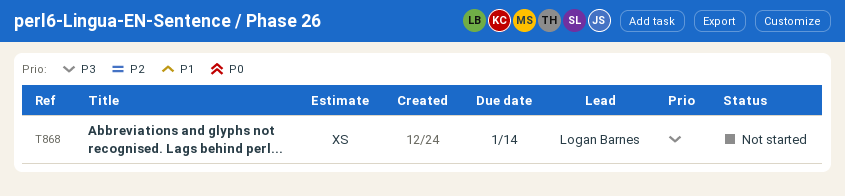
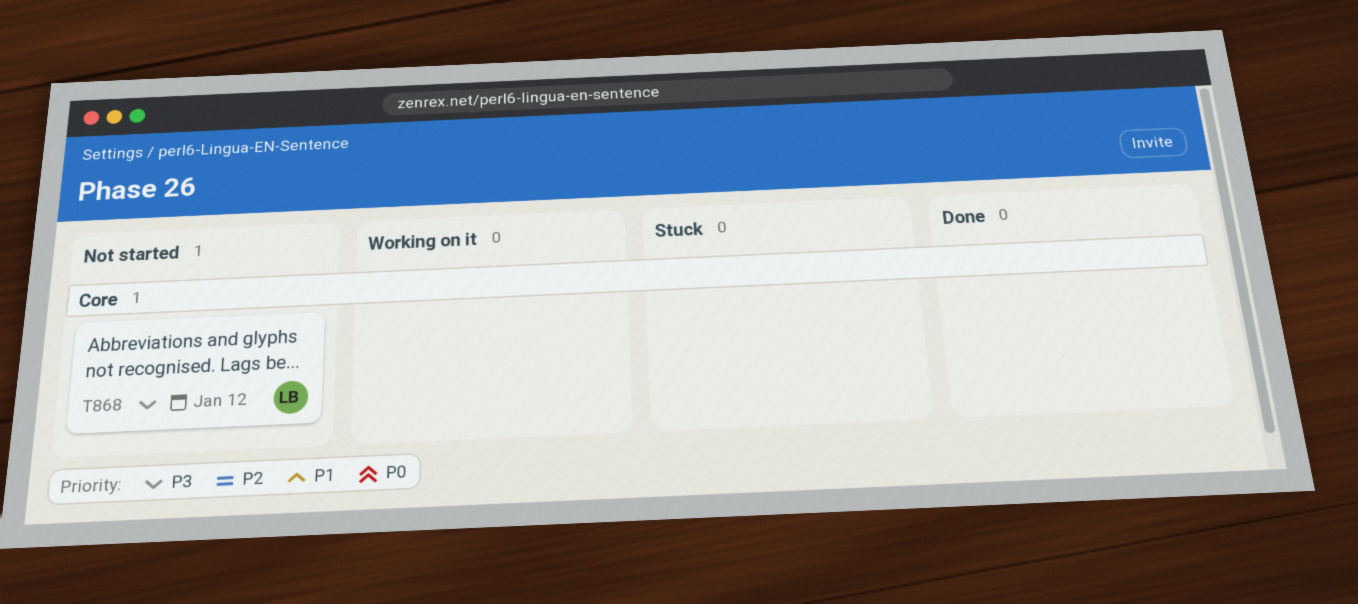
T868, due: Jan 14 -> Jan 12

